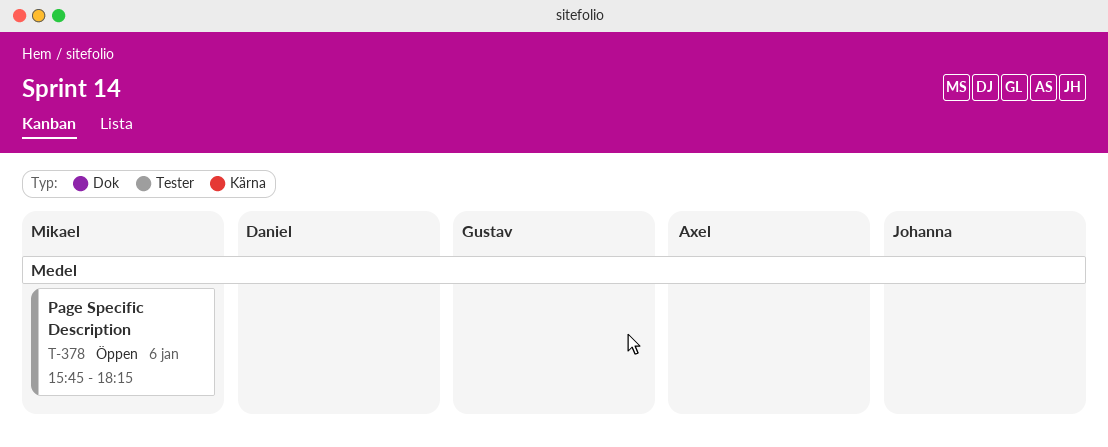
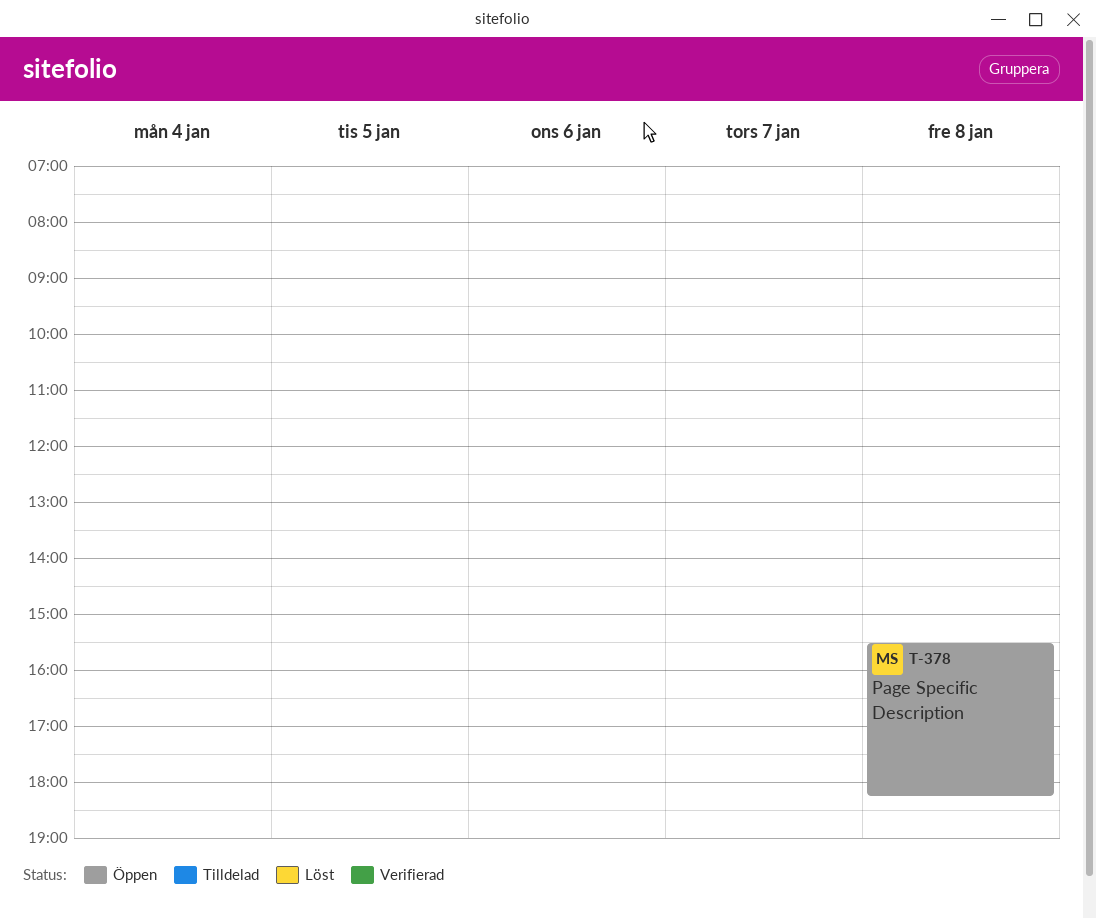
T-378, day: Jan 6 -> Jan 8
T-378, begins: 15:45 -> 15:30

